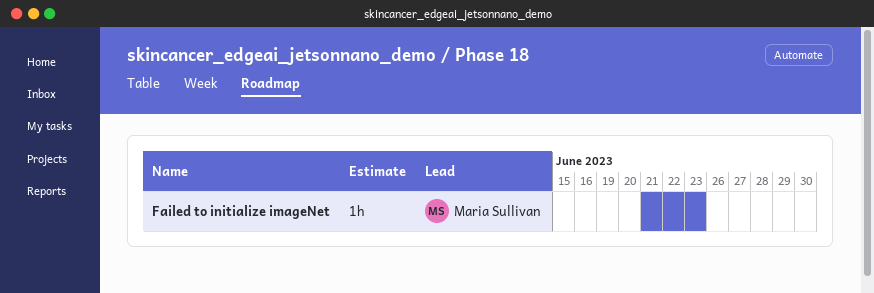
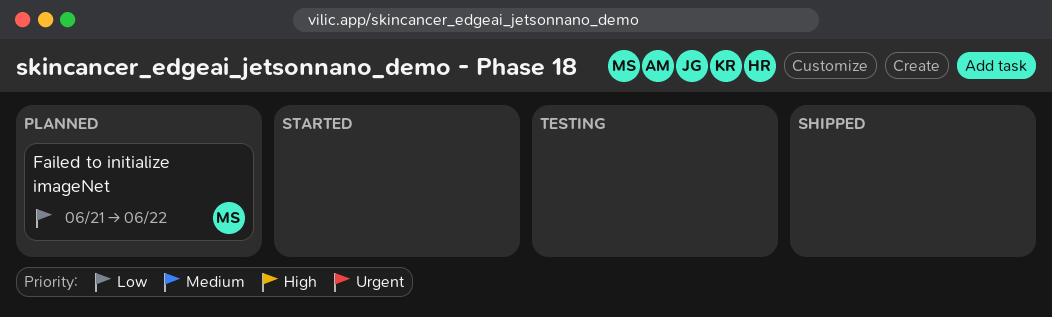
Failed to initialize imageNet, due: Jun 23 -> Jun 22

